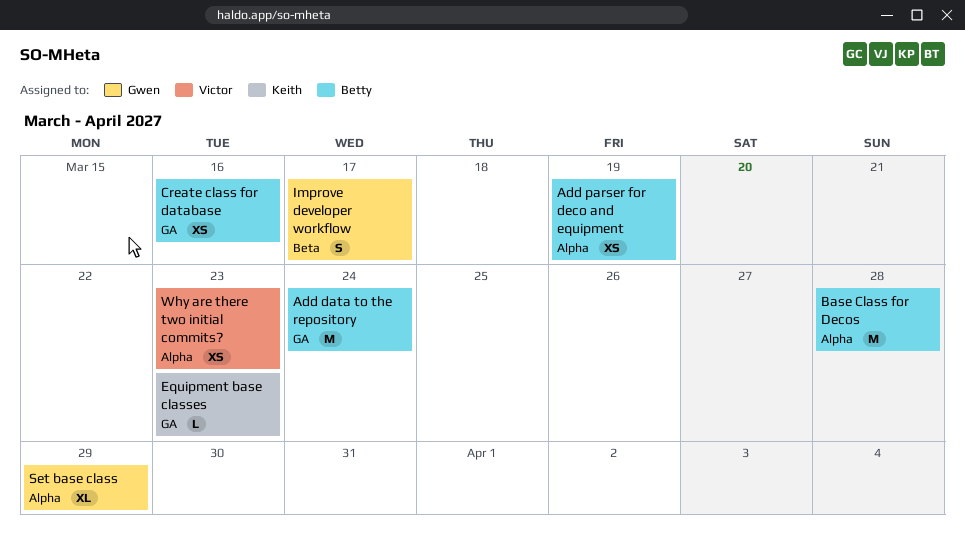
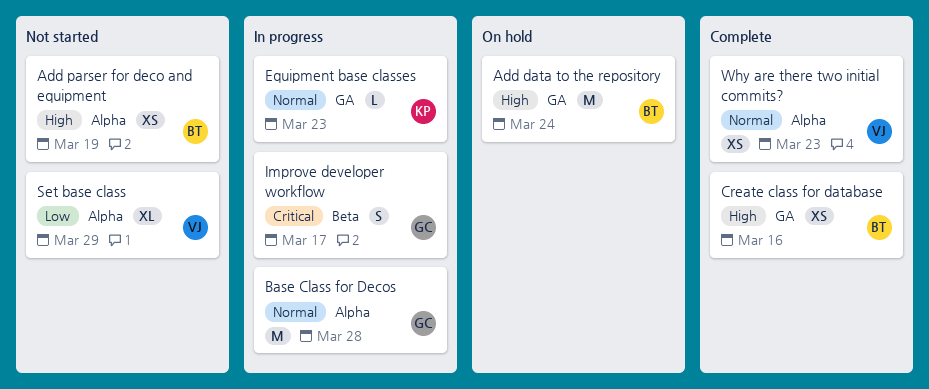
Base Class for Decos, owner: Betty -> Gwen
Set base class, owner: Gwen -> Victor

